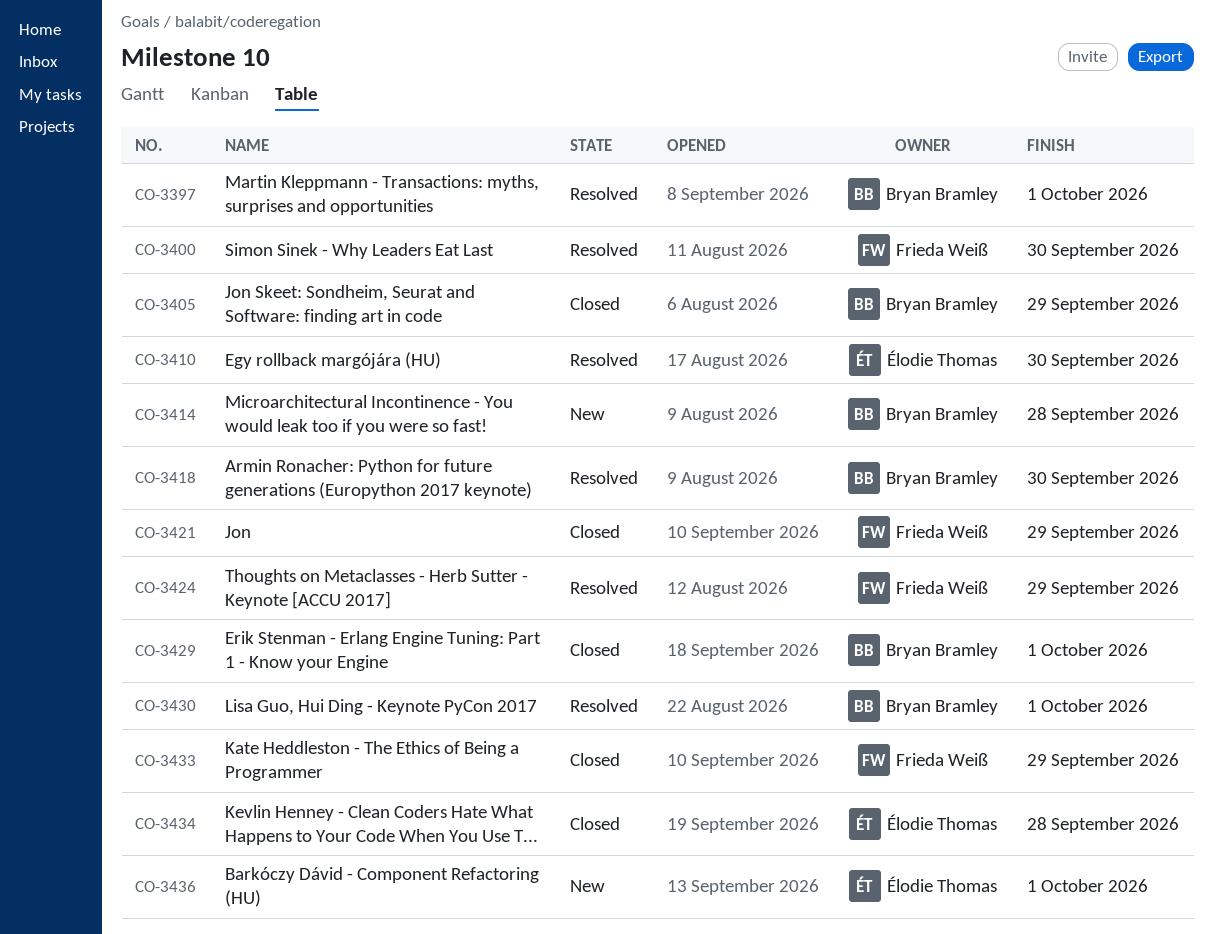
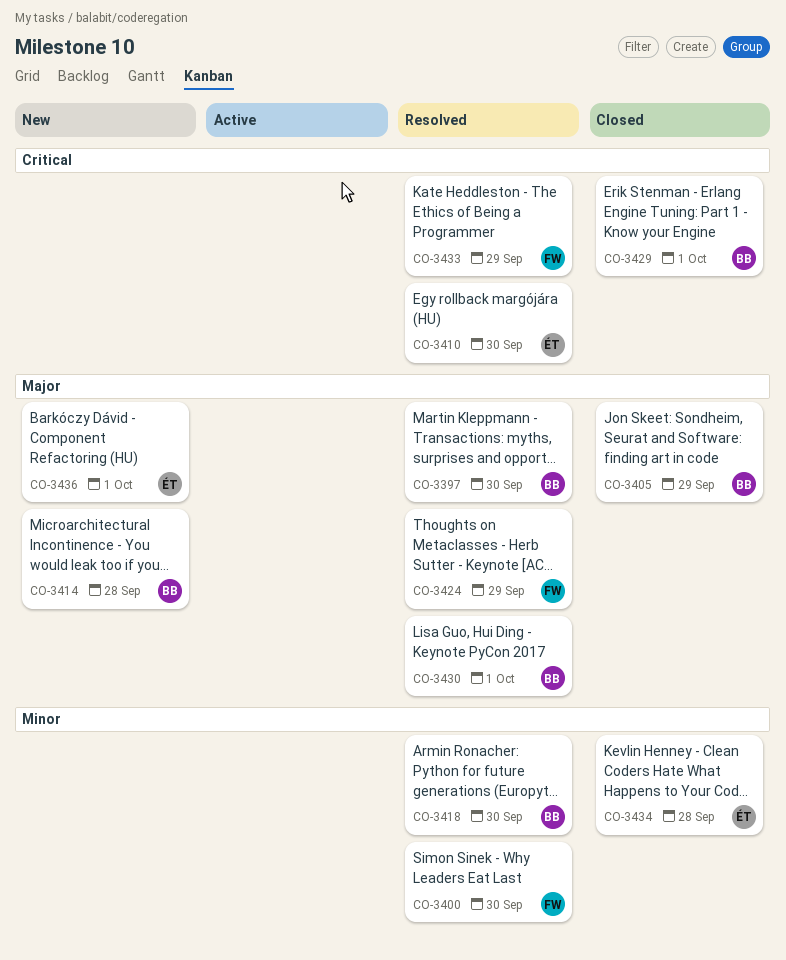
CO-3397, due: Oct 1 -> Sep 30
CO-3421: present -> none
CO-3433, status: Closed -> Resolved

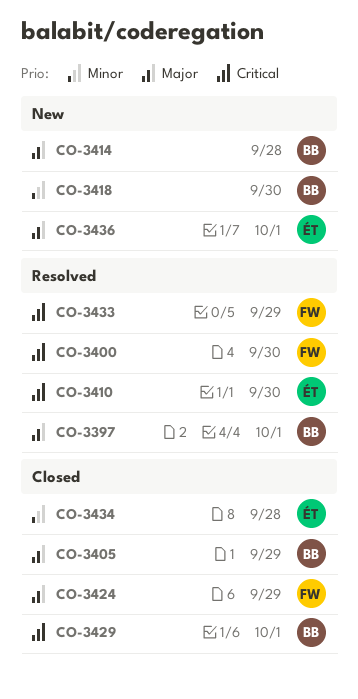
CO-3397, due: Sep 30 -> Oct 1
CO-3400, priority: Minor -> Critical
CO-3418, status: Resolved -> New
CO-3424, status: Resolved -> Closed
CO-3430: present -> none

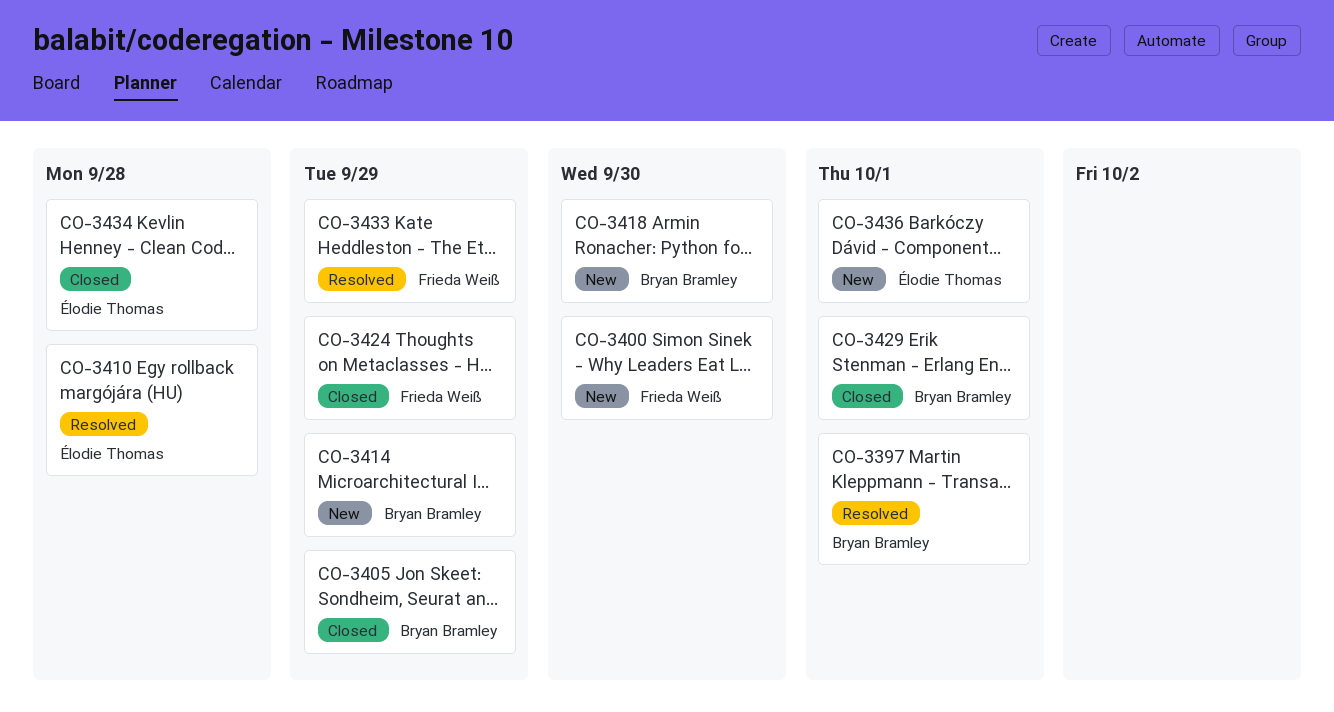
CO-3400, status: Resolved -> New
CO-3410, due: Sep 30 -> Sep 28
CO-3414, due: Sep 28 -> Sep 29

